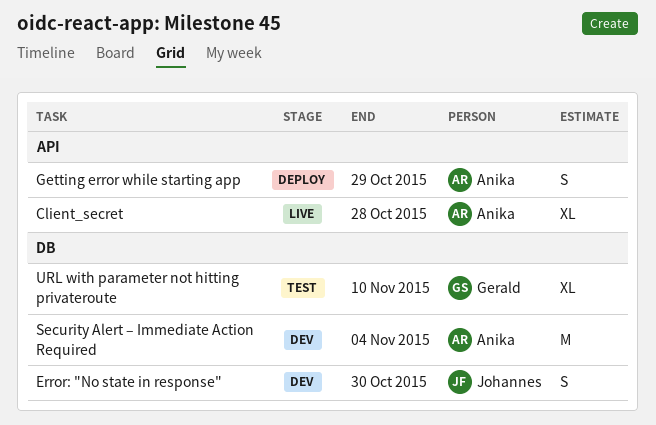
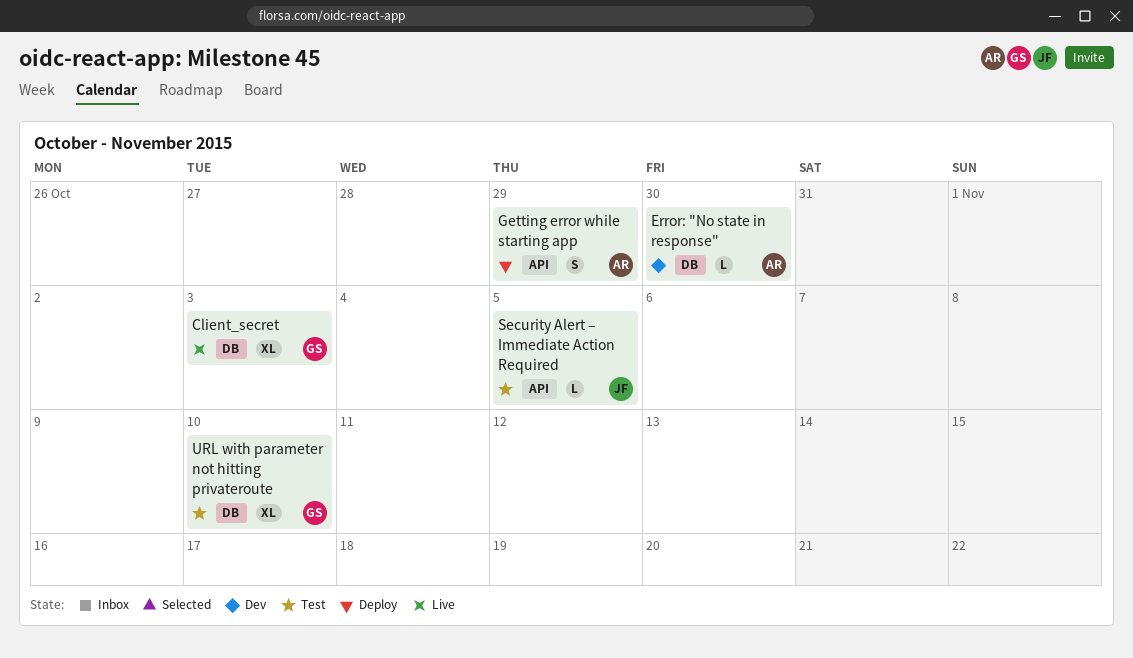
Client_secret, owner: Anika -> Gerald
Client_secret, label: API -> DB
Client_secret, due: Oct 28 -> Nov 3
Error: "No state in response", owner: Johannes -> Anika
Error: "No state in response", estimate: S -> L
Security Alert – Immediate Action Required, status: Dev -> Test
Security Alert – Immediate Action Required, owner: Anika -> Johannes
Security Alert – Immediate Action Required, label: DB -> API
Security Alert – Immediate Action Required, estimate: M -> L
Security Alert – Immediate Action Required, due: Nov 4 -> Nov 5

